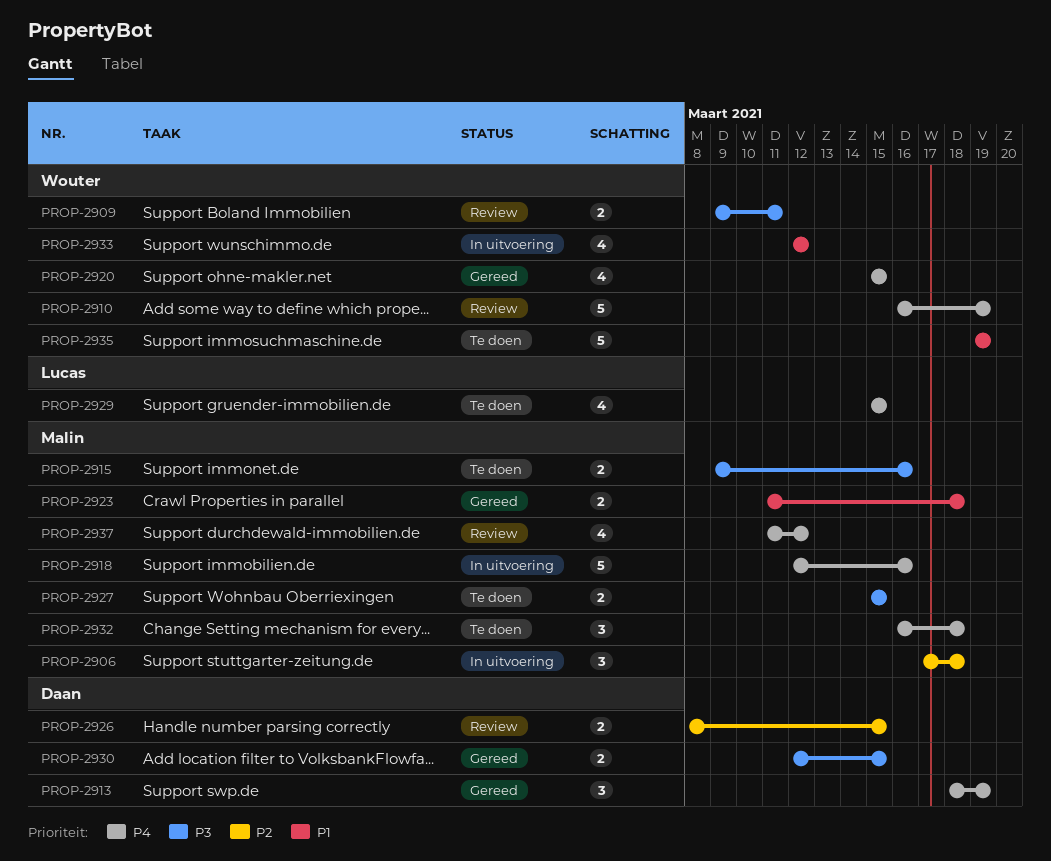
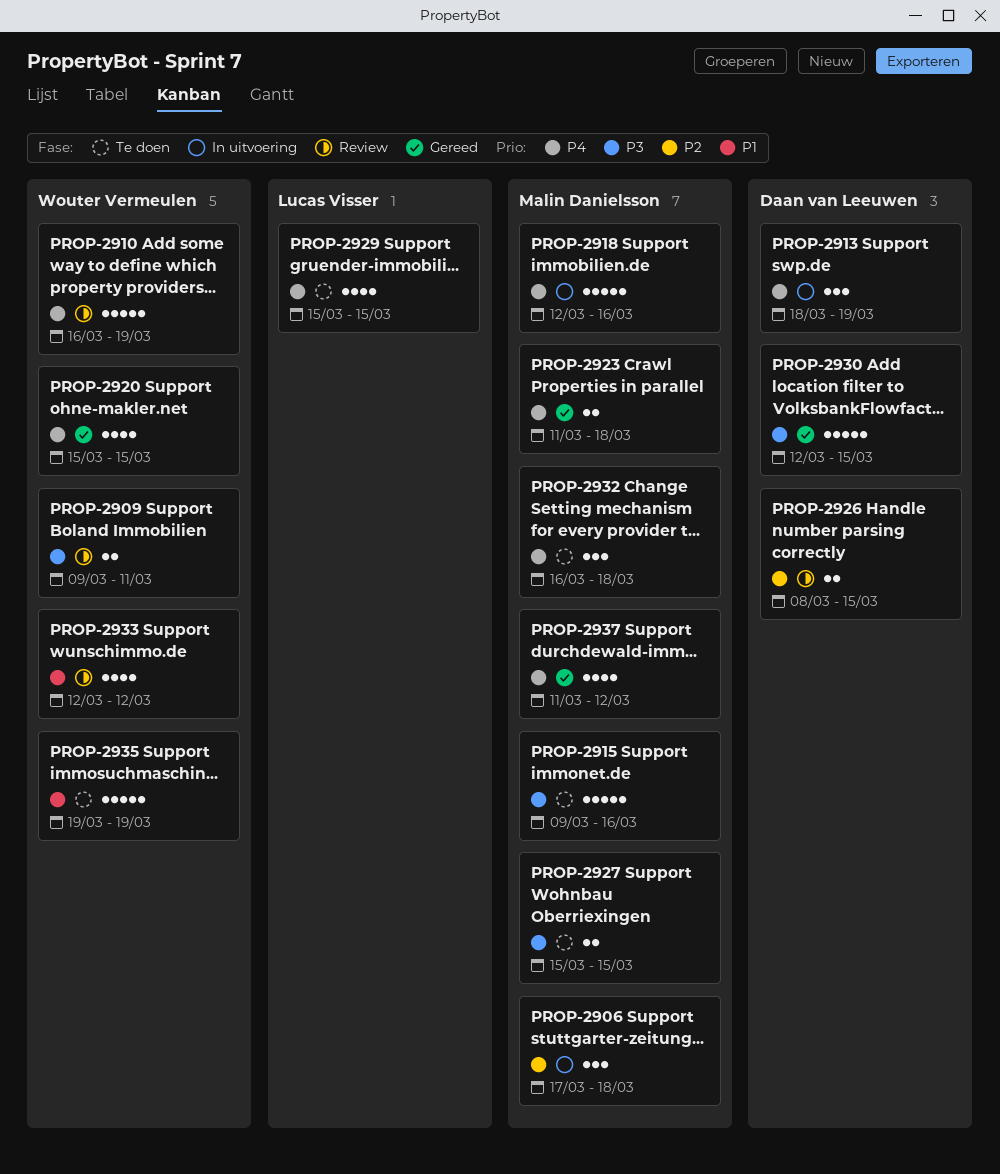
PROP-2913, status: Gereed -> In uitvoering
PROP-2915, estimate: 2 -> 5
PROP-2923, priority: P1 -> P4
PROP-2930, estimate: 2 -> 5
PROP-2933, status: In uitvoering -> Review
PROP-2937, status: Review -> Gereed

